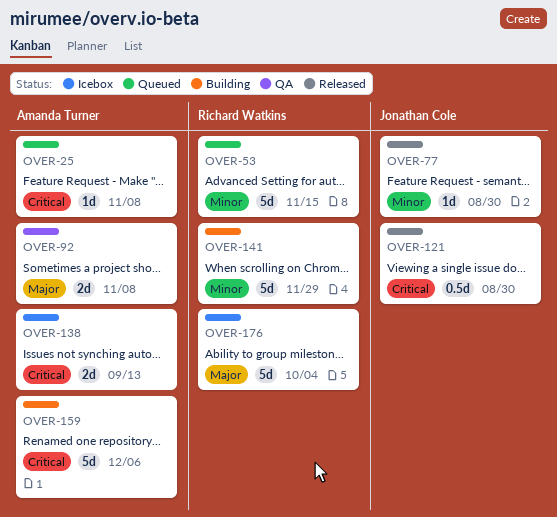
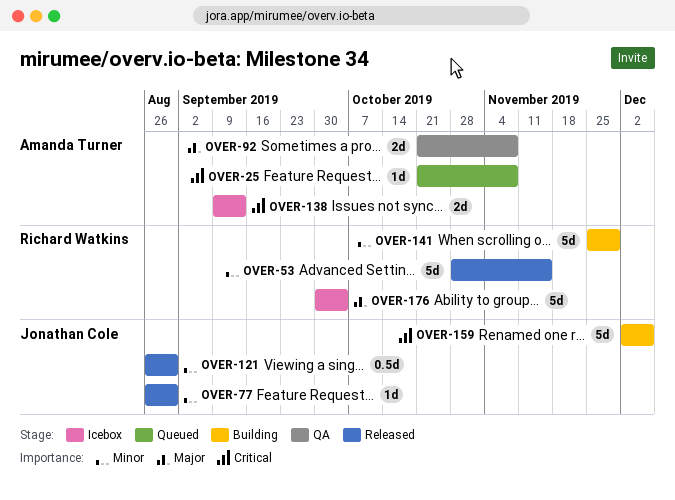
OVER-53, status: Queued -> Released
OVER-121, priority: Critical -> Minor
OVER-159, owner: Amanda Turner -> Jonathan Cole

